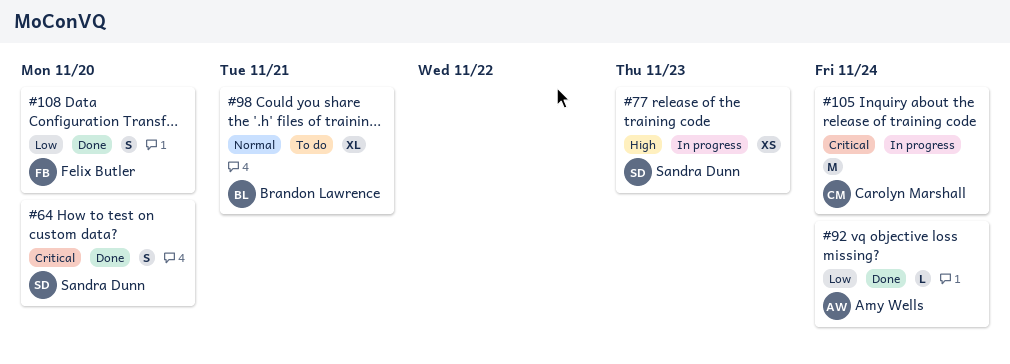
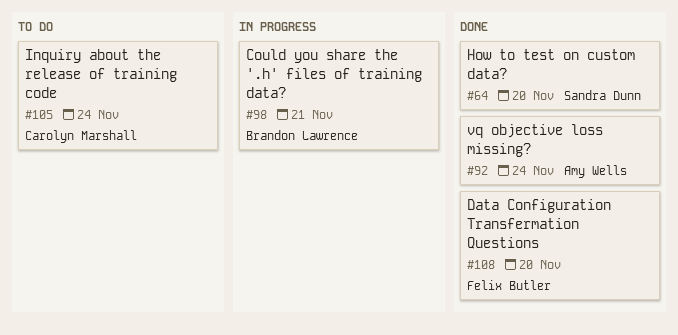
#77: present -> none
#98, status: To do -> In progress
#105, status: In progress -> To do

